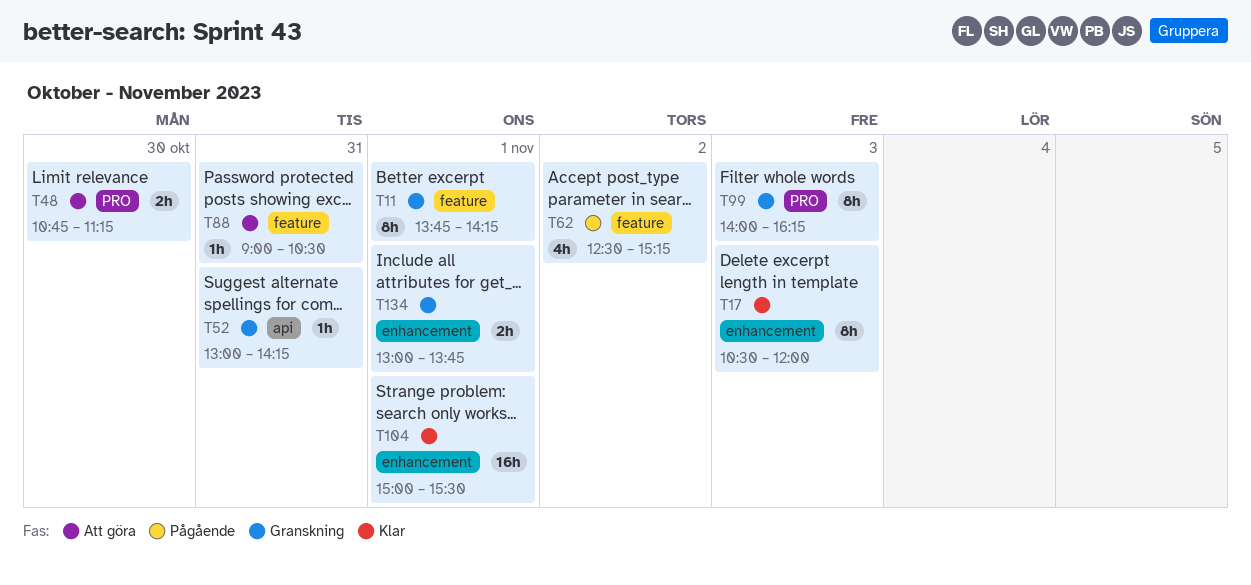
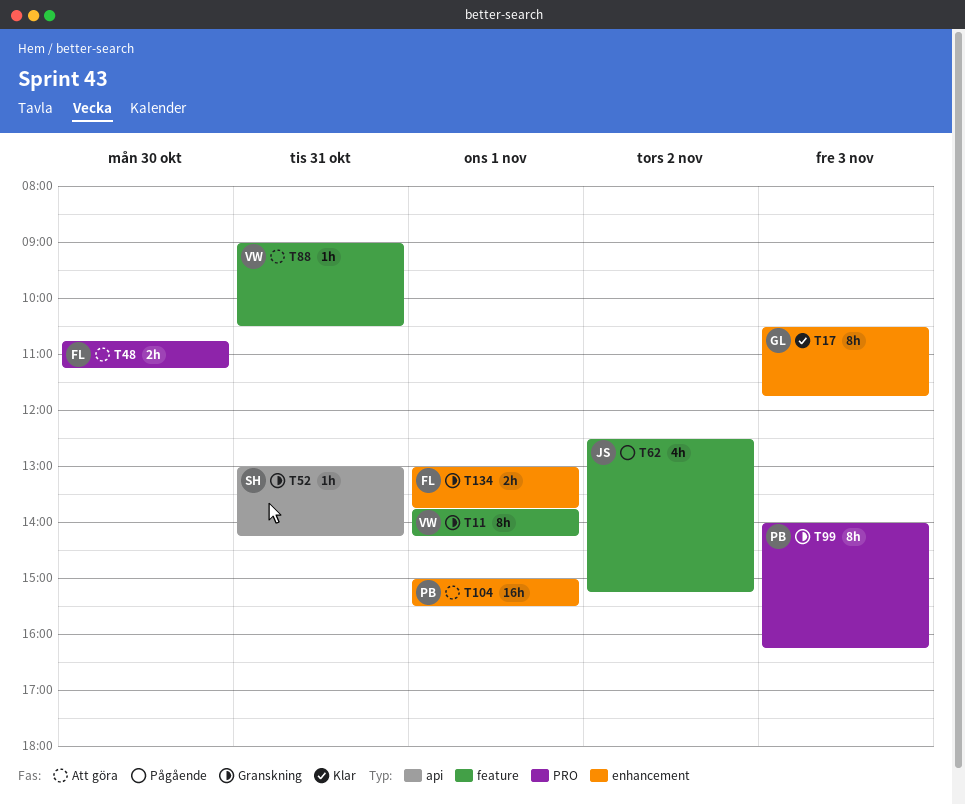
T17, ends: 12:00 -> 11:45
T104, status: Klar -> Att göra

